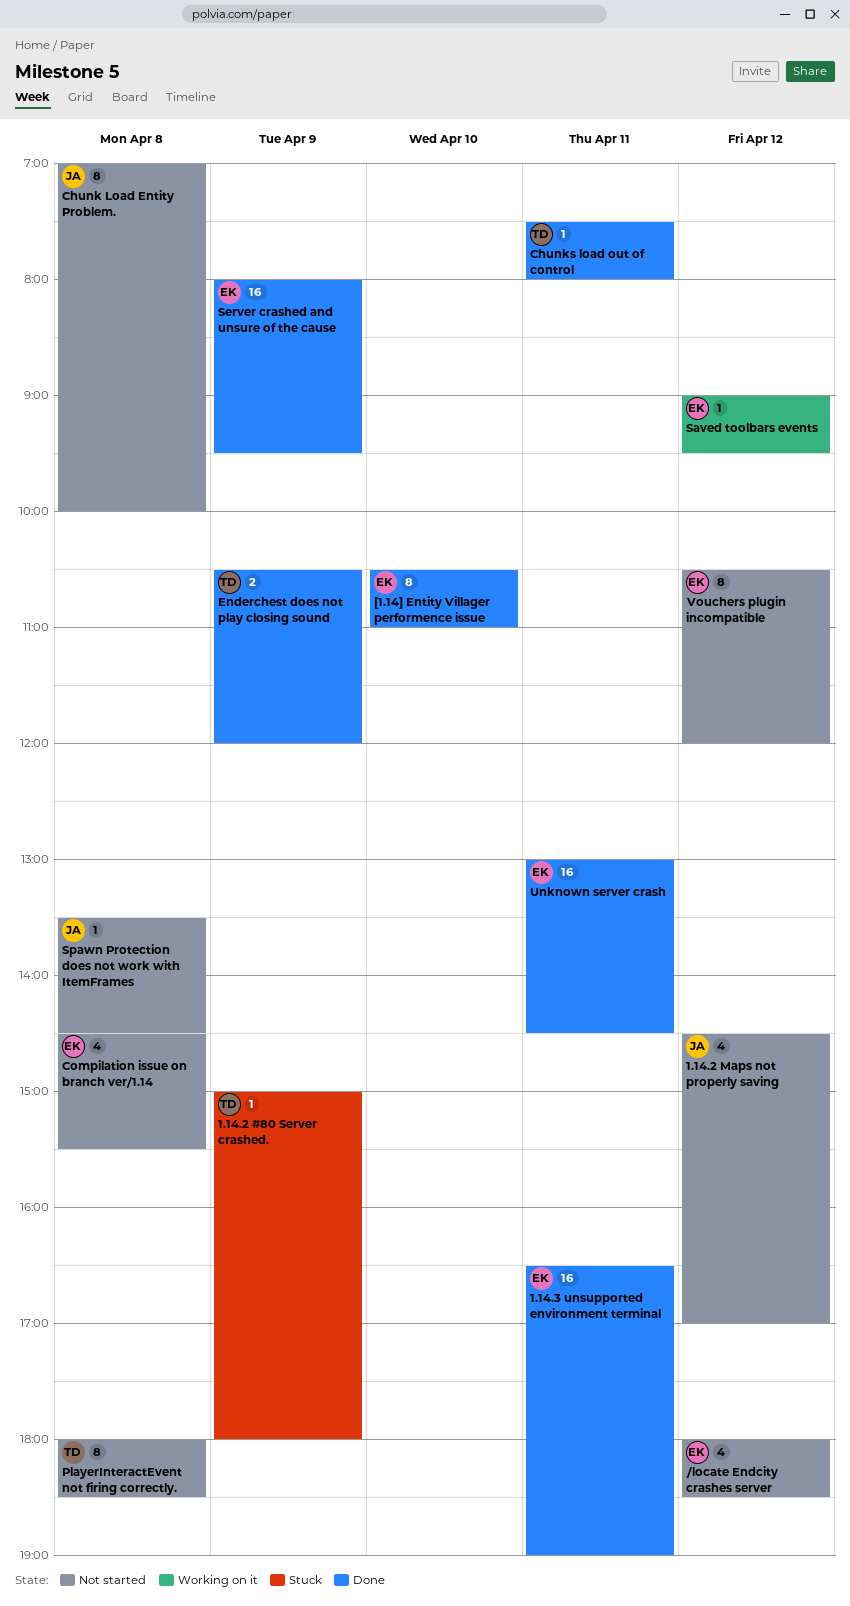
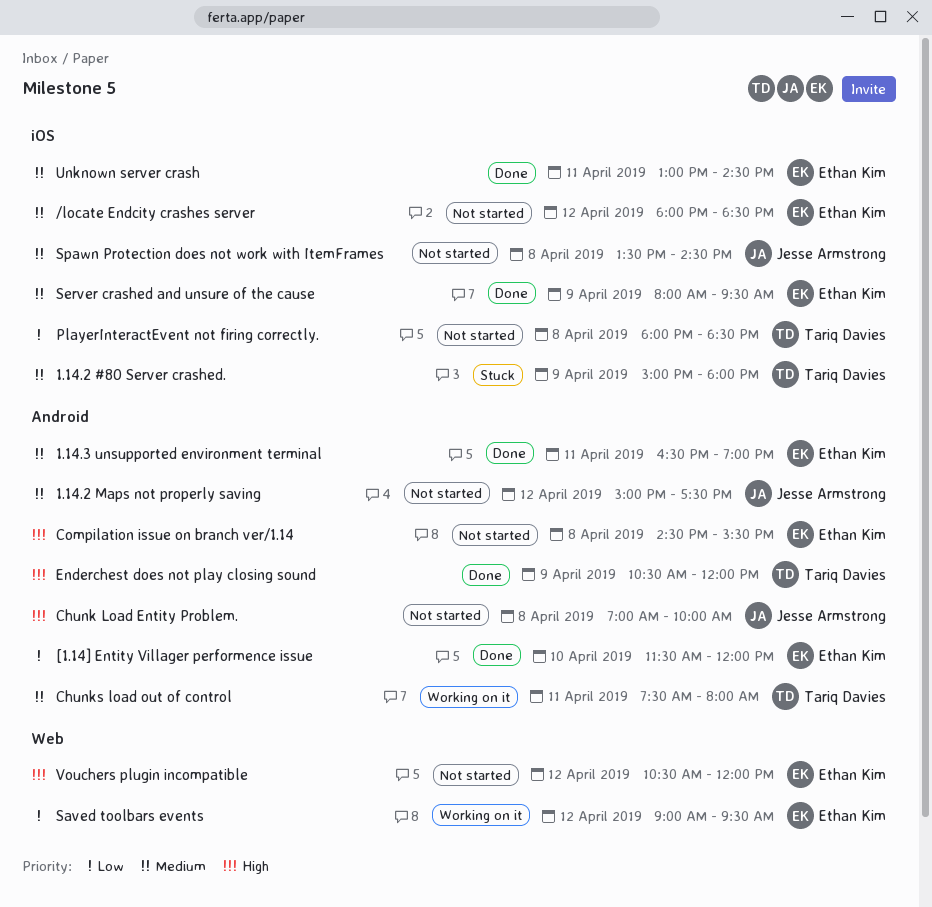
1.14.2 Maps not properly saving, begins: 14:30 -> 15:00
1.14.2 Maps not properly saving, ends: 17:00 -> 17:30
[1.14] Entity Villager performence issue, begins: 10:30 -> 11:30
[1.14] Entity Villager performence issue, ends: 11:00 -> 12:00
Chunks load out of control, status: Done -> Working on it

